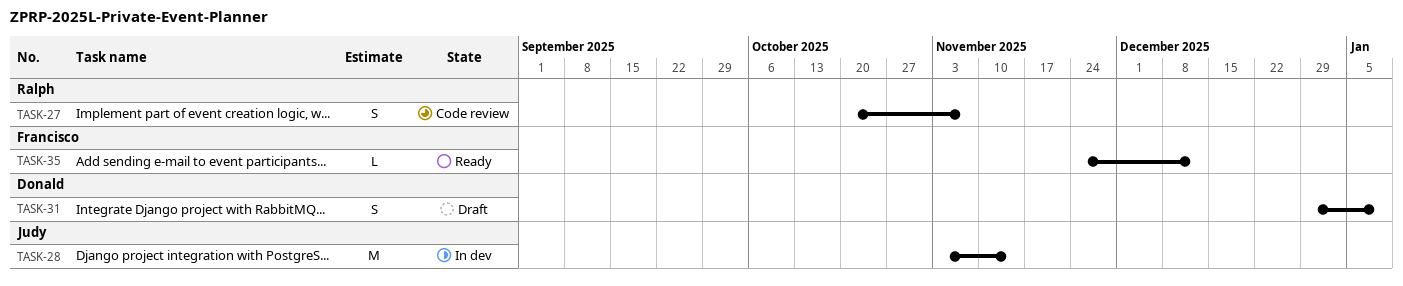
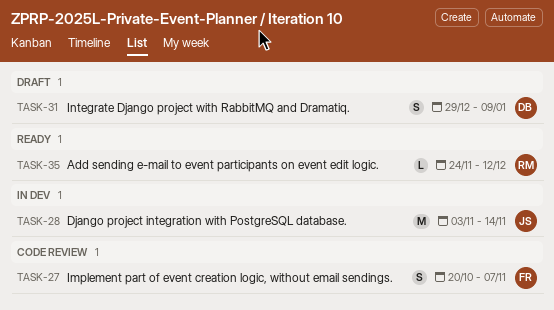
TASK-27, owner: Ralph -> Francisco
TASK-35, owner: Francisco -> Ralph

